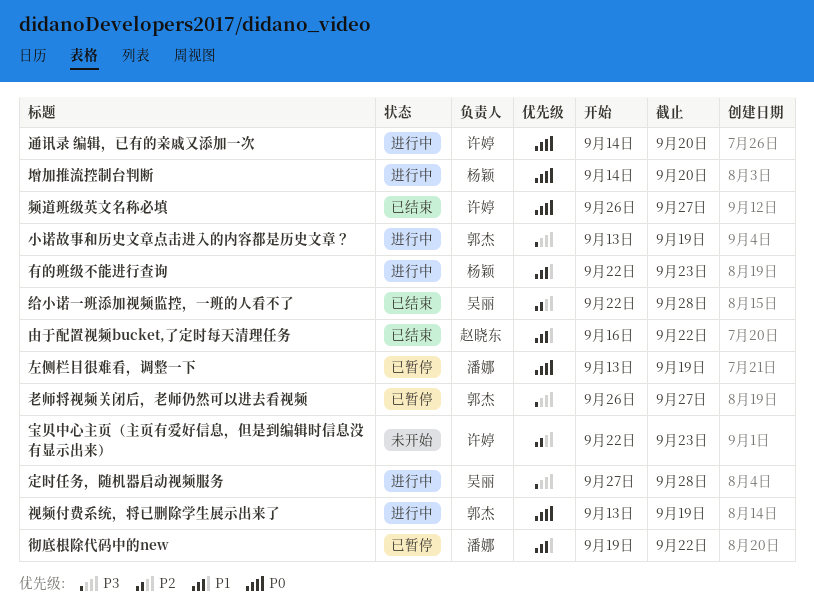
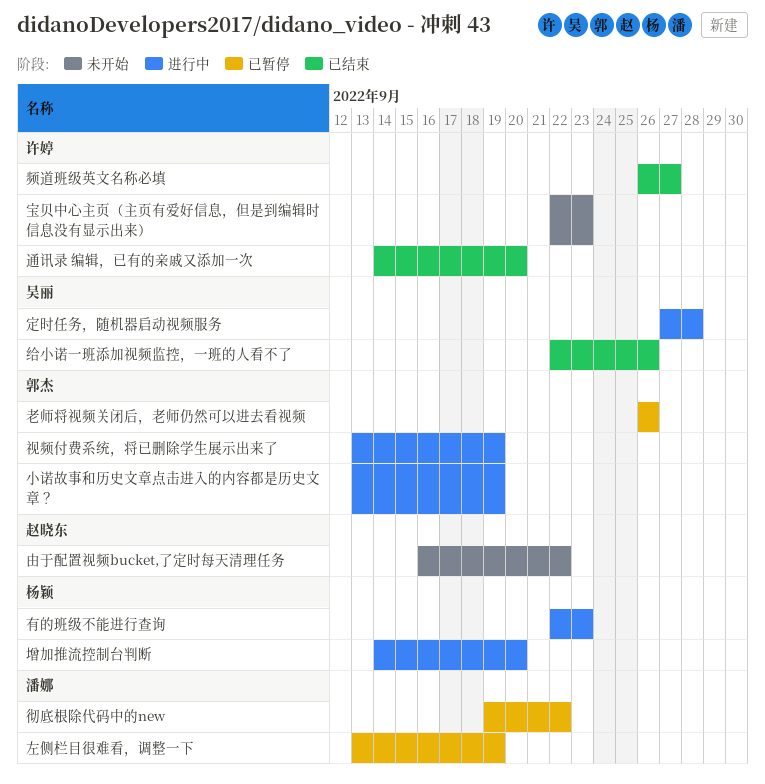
由于配置视频bucket,了定时每天清理任务, status: 已结束 -> 未开始
给小诺一班添加视频监控，一班的人看不了, due: Sep 28 -> Sep 26
老师将视频关闭后，老师仍然可以进去看视频, due: Sep 27 -> Sep 26
通讯录 编辑，已有的亲戚又添加一次, status: 进行中 -> 已结束

